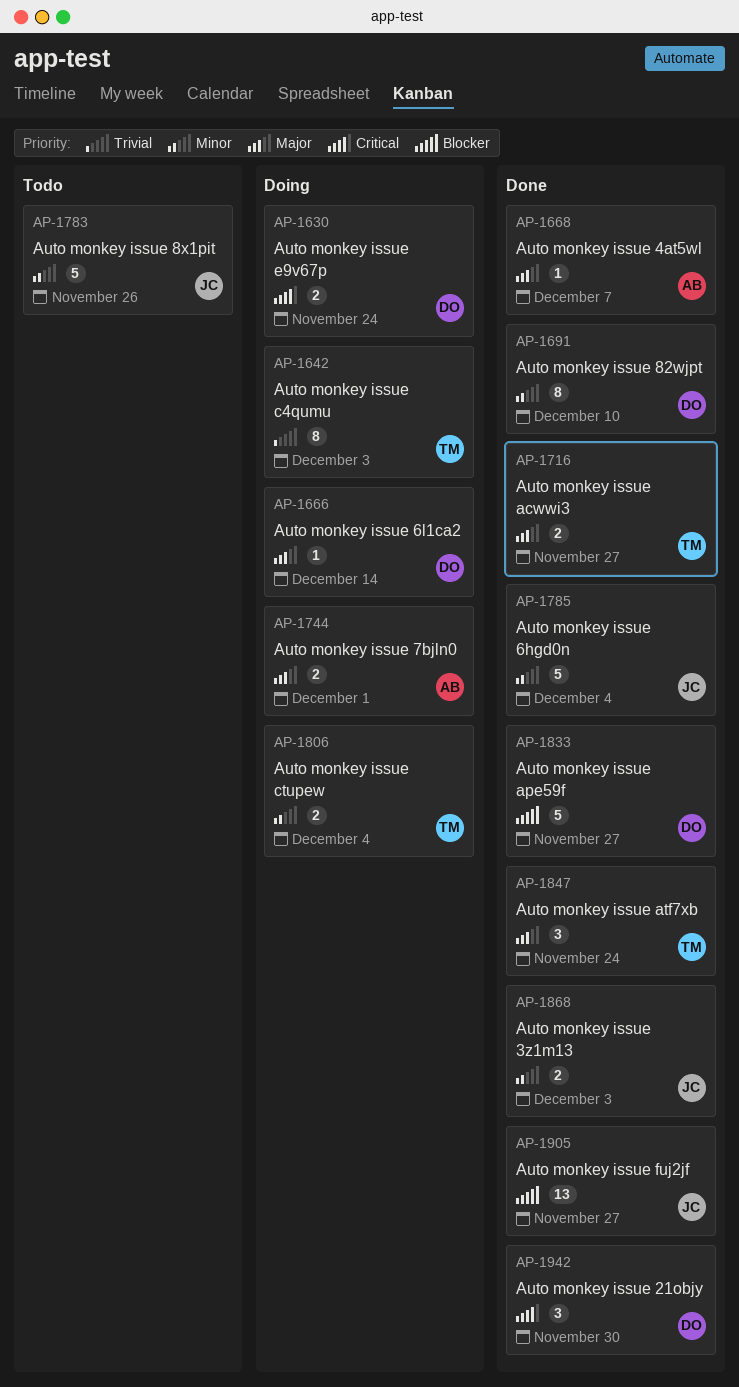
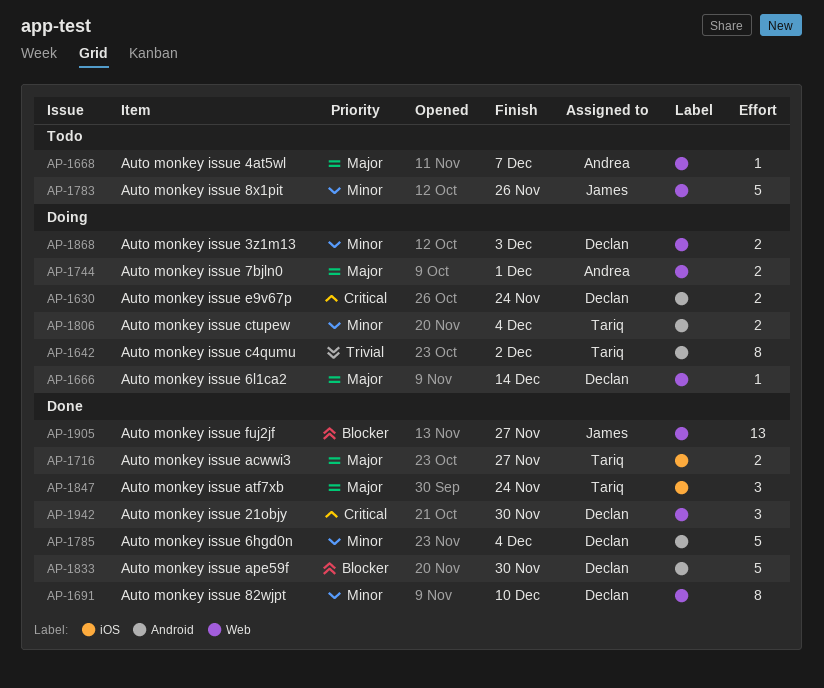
AP-1642, due: Dec 3 -> Dec 2
AP-1668, status: Done -> Todo
AP-1785, owner: James -> Declan
AP-1833, due: Nov 27 -> Nov 30
AP-1868, status: Done -> Doing
AP-1868, owner: James -> Declan

